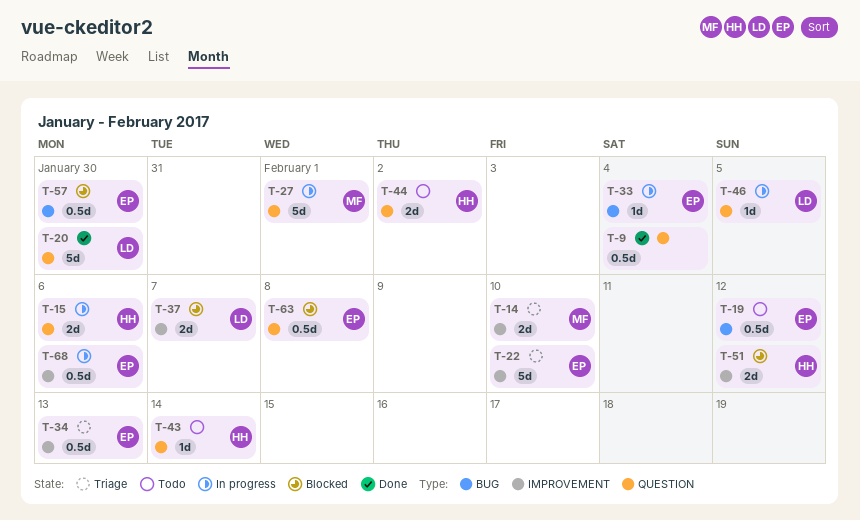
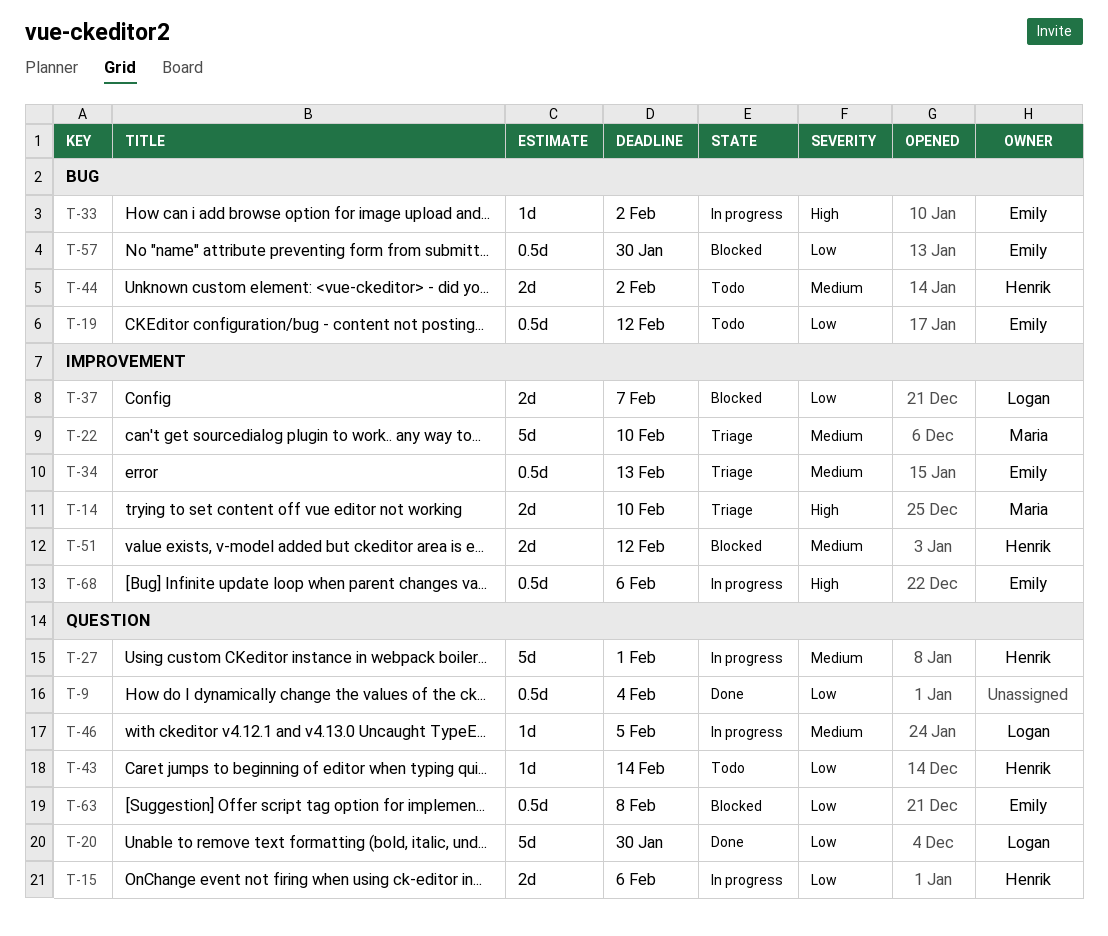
T-22, owner: Emily -> Maria
T-27, owner: Maria -> Henrik
T-33, due: Feb 4 -> Feb 2
T-44, label: QUESTION -> BUG

